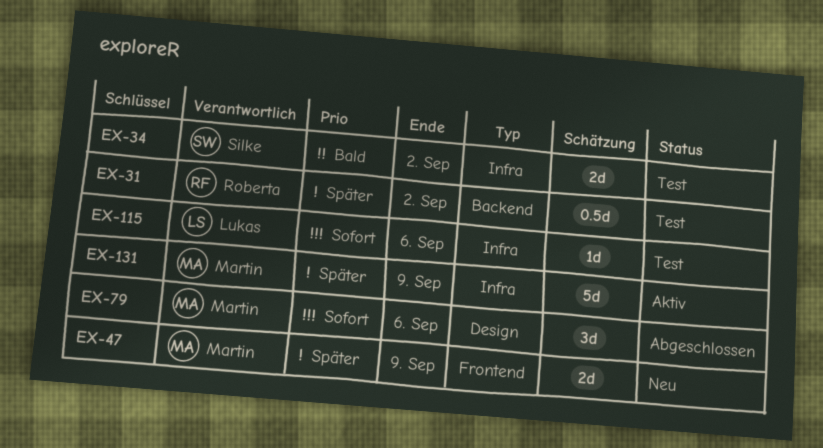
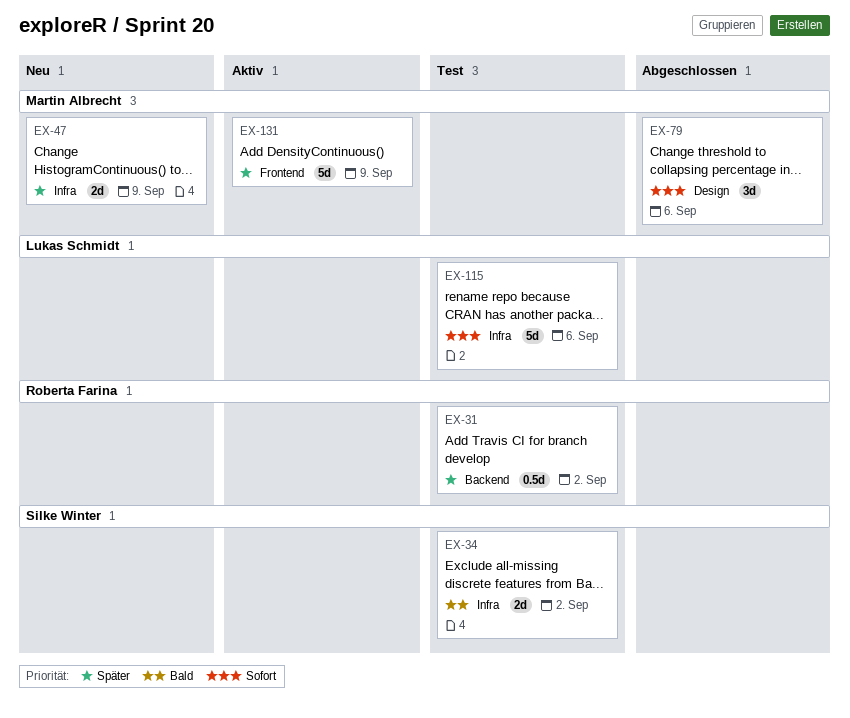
EX-47, label: Frontend -> Infra
EX-115, estimate: 1d -> 5d
EX-131, label: Infra -> Frontend

